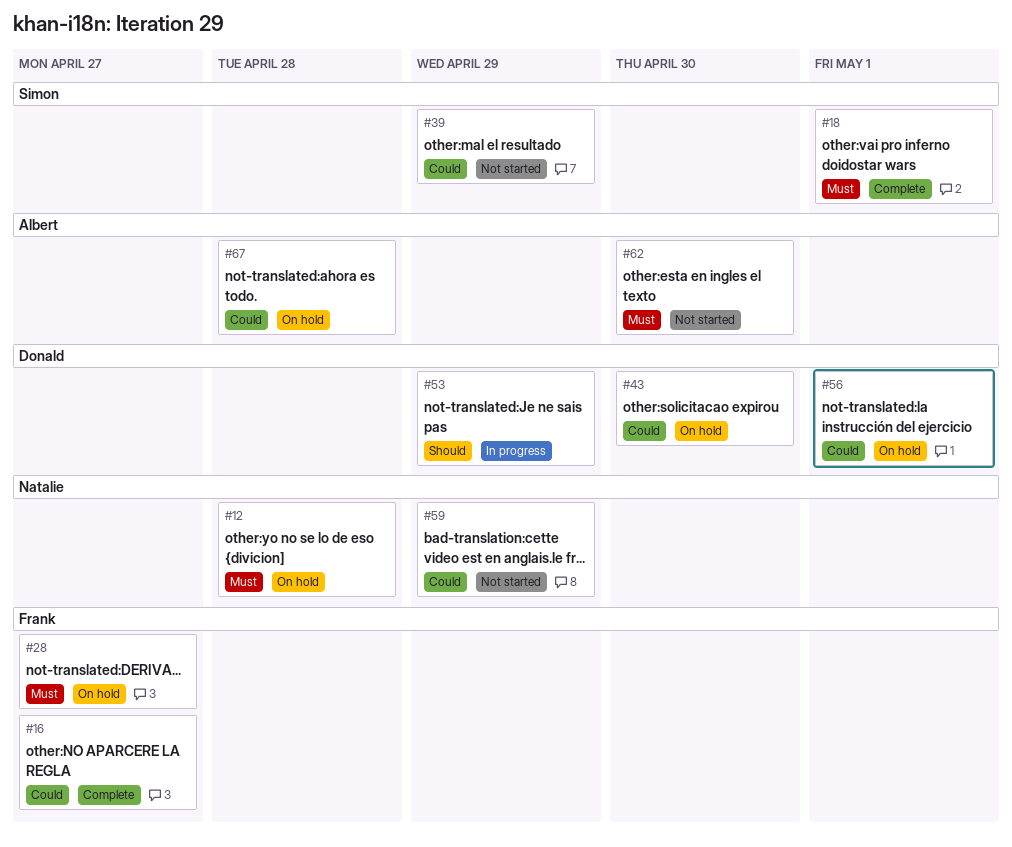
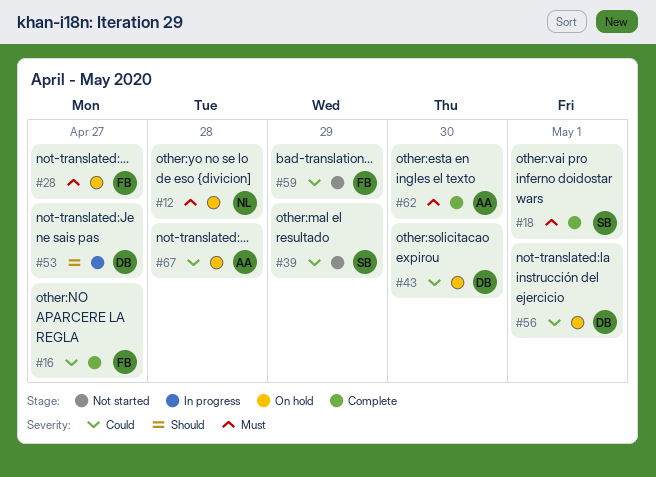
#53, due: Apr 29 -> Apr 27
#59, owner: Natalie -> Frank
#62, status: Not started -> Complete

